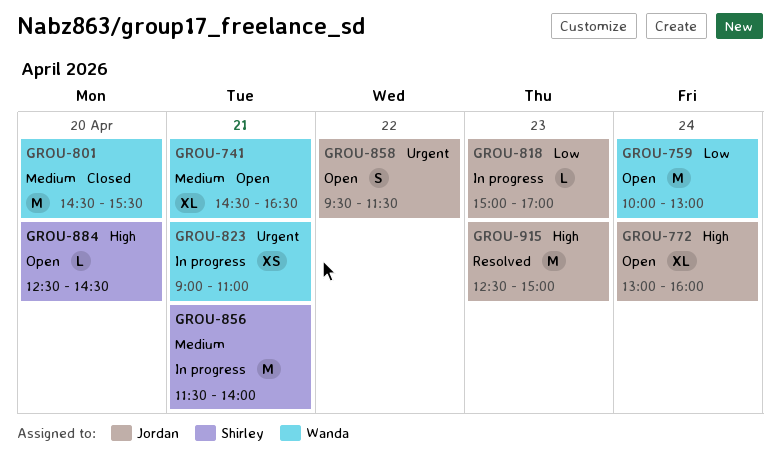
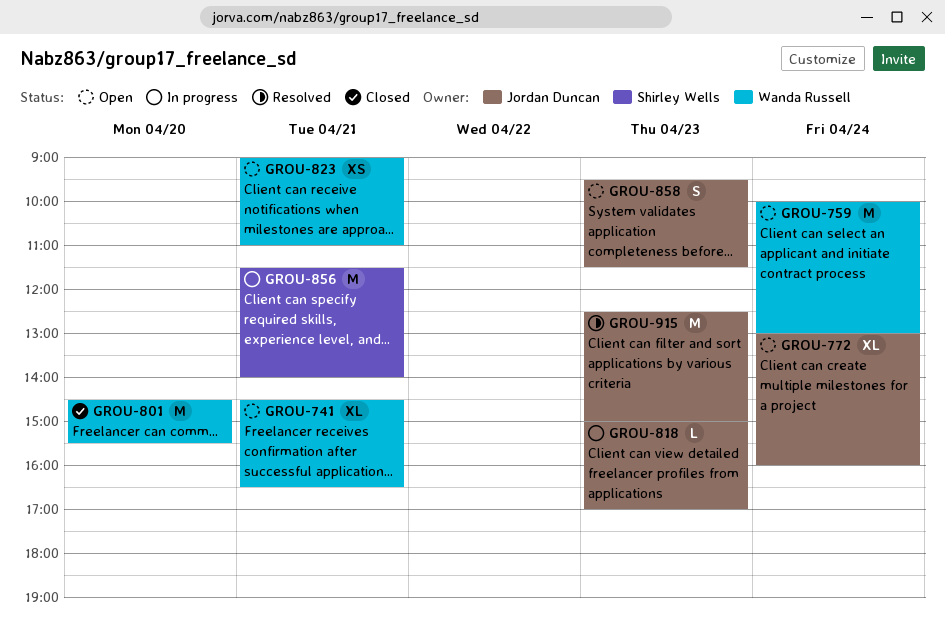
GROU-823, status: In progress -> Open
GROU-858, day: Apr 22 -> Apr 23
GROU-884: present -> none

